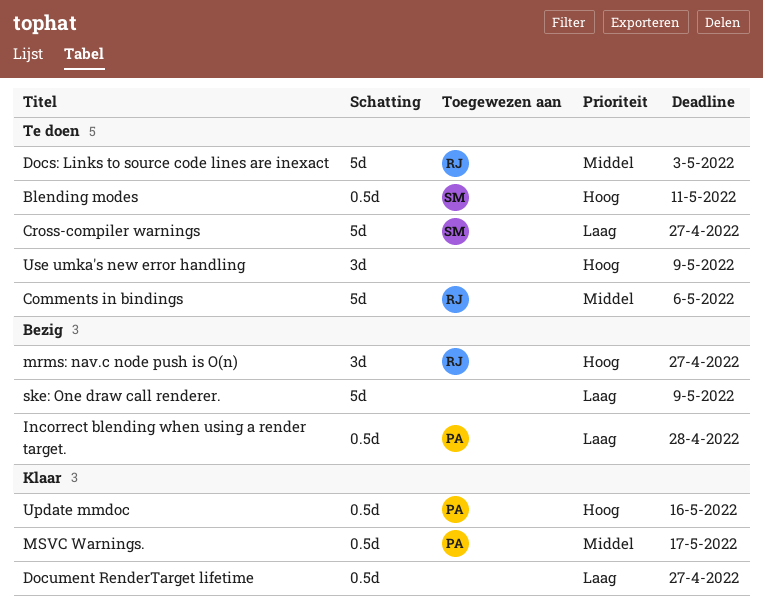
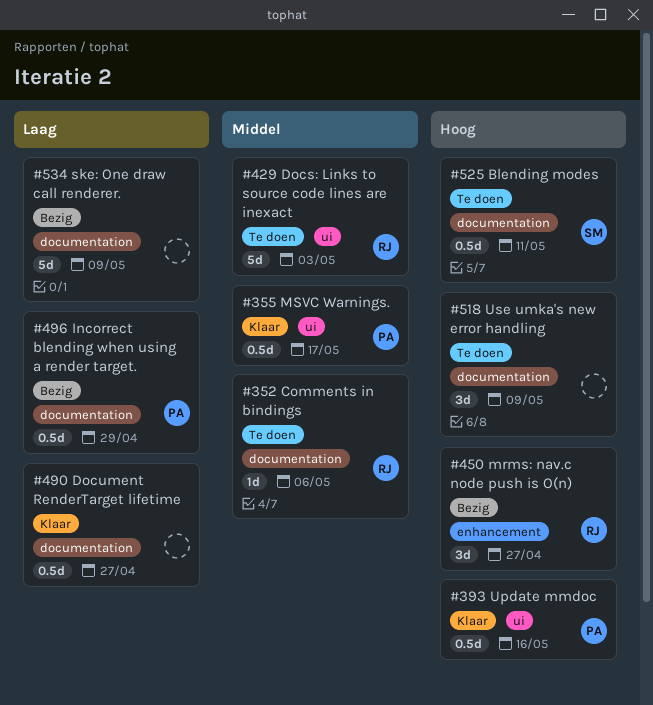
Comments in bindings, estimate: 5d -> 1d
Cross-compiler warnings: present -> none
Incorrect blending when using a render target., due: Apr 28 -> Apr 29

